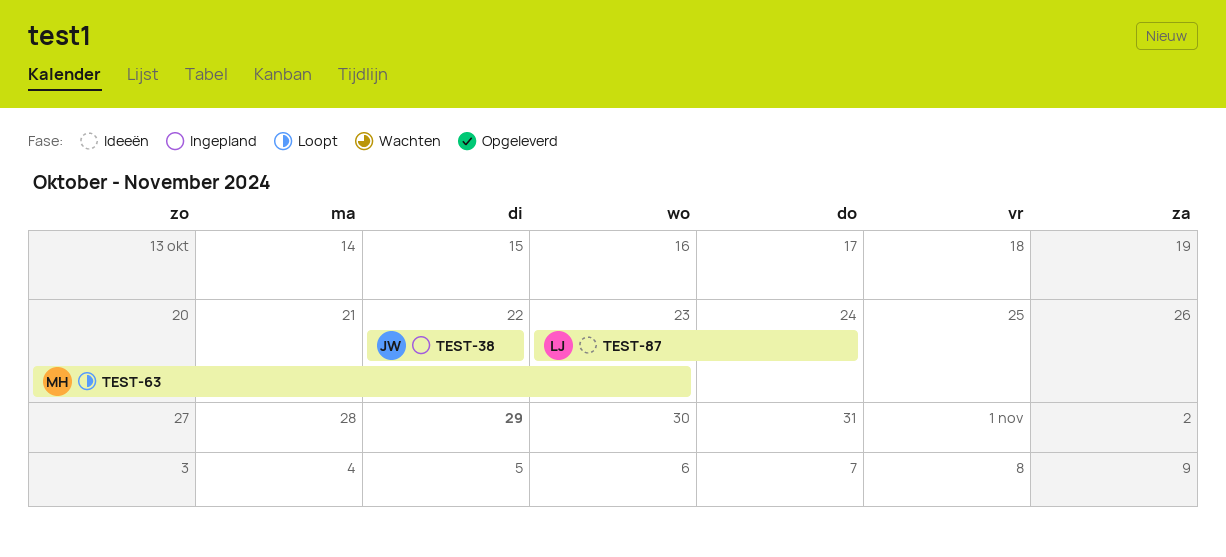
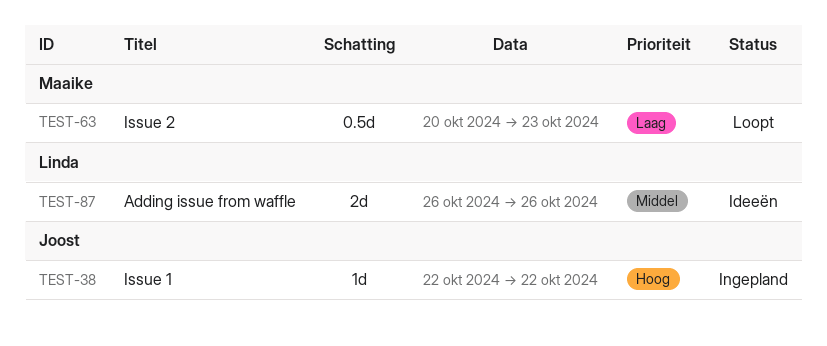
TEST-87, start: Oct 23 -> Oct 26
TEST-87, due: Oct 24 -> Oct 26

